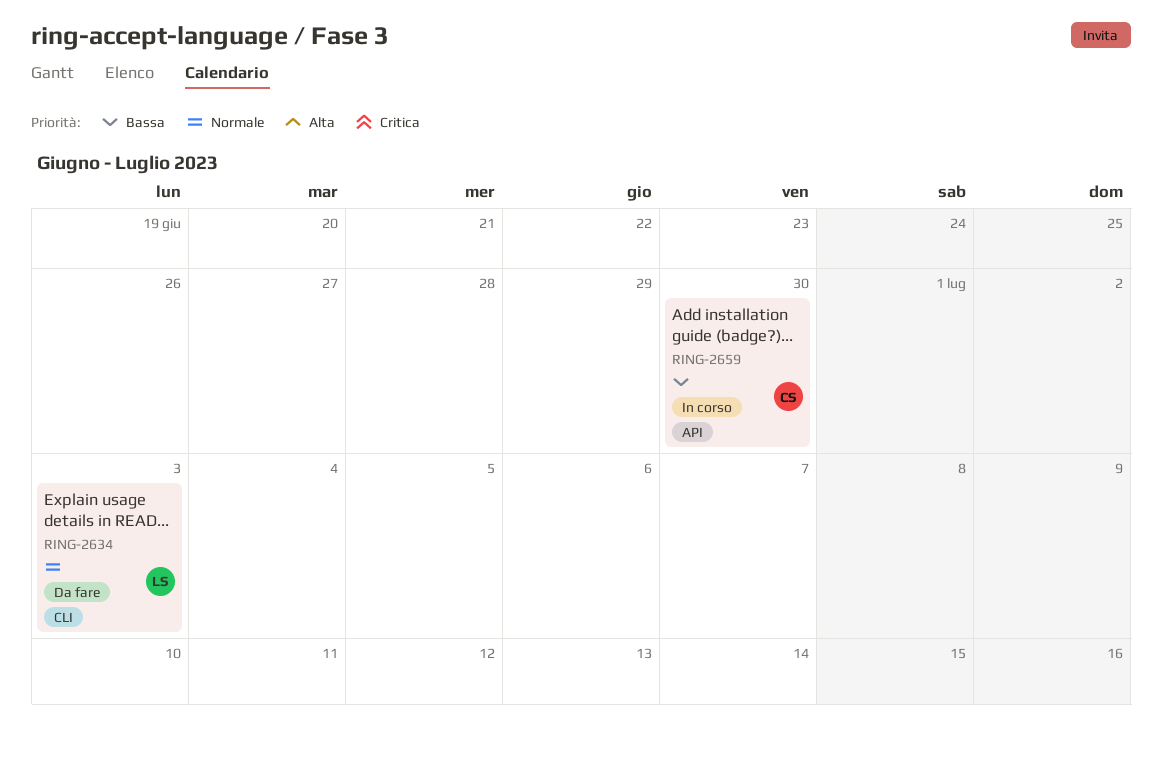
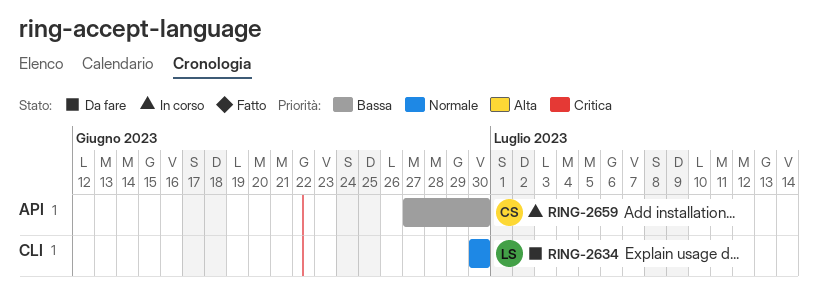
RING-2634, due: Jul 3 -> Jun 30

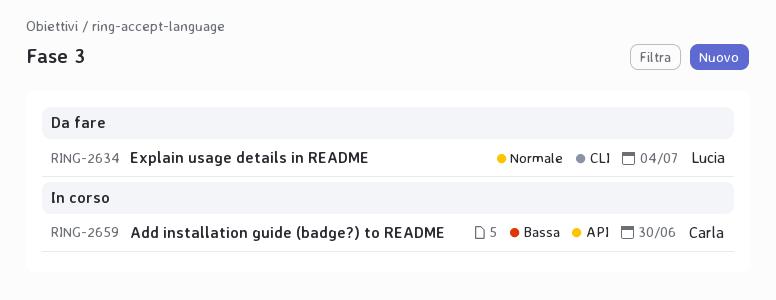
RING-2634, due: Jun 30 -> Jul 4

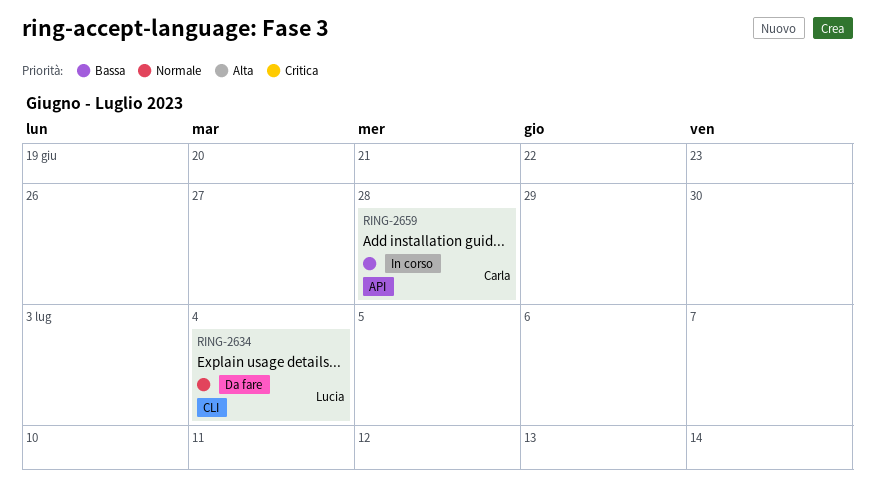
RING-2659, due: Jun 30 -> Jun 28

